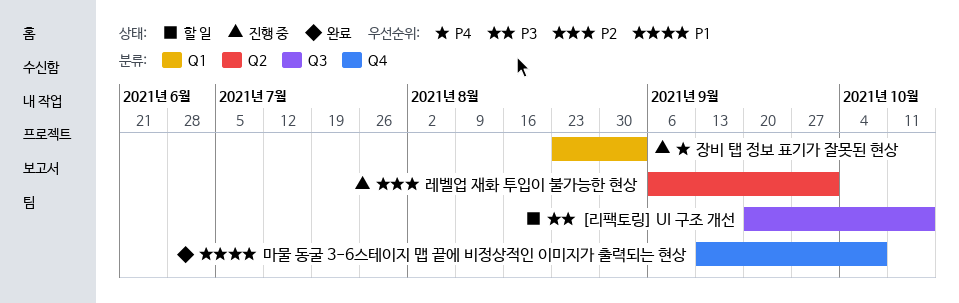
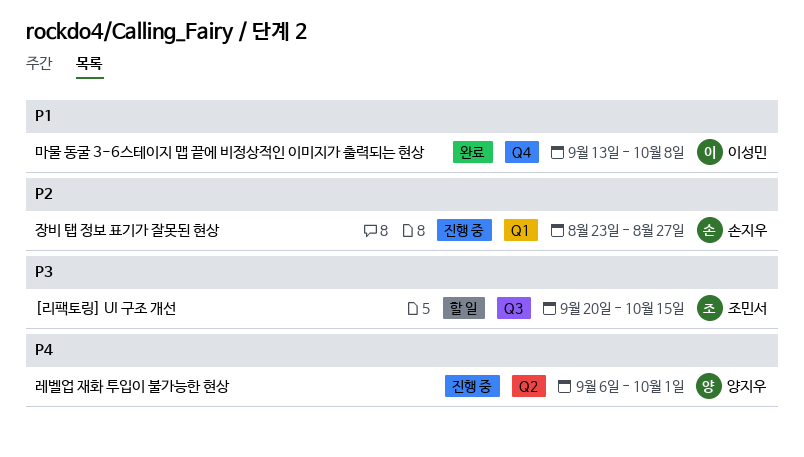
레벨업 재화 투입이 불가능한 현상, priority: P2 -> P4
장비 탭 정보 표기가 잘못된 현상, priority: P4 -> P2
장비 탭 정보 표기가 잘못된 현상, due: Sep 3 -> Aug 27

